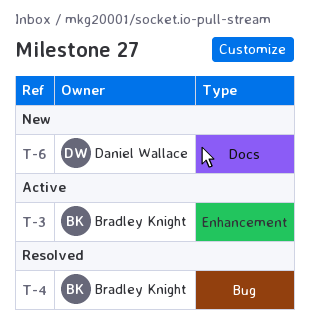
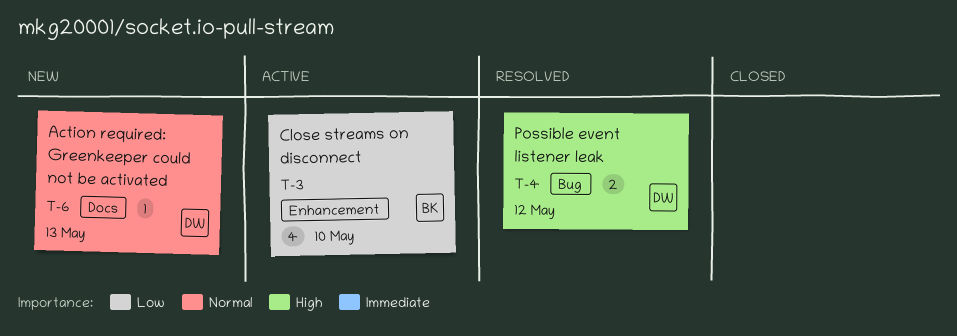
T-4, owner: Bradley Knight -> Daniel Wallace

